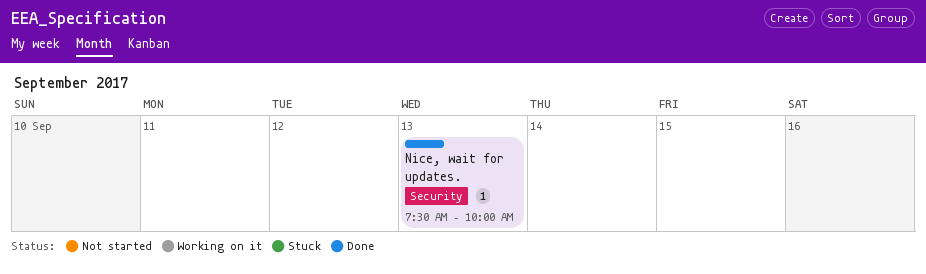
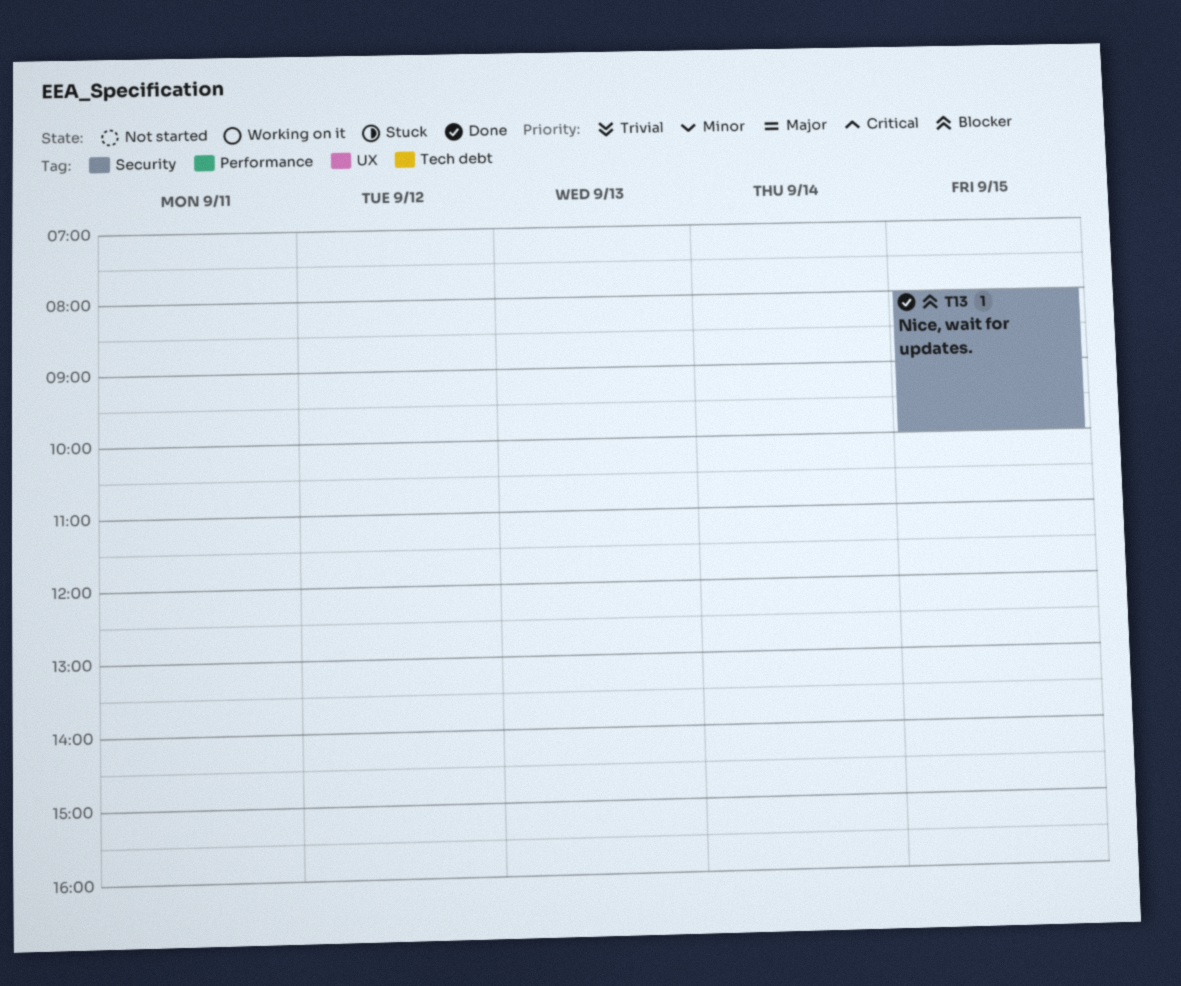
Nice, wait for updates., day: Sep 13 -> Sep 15
Nice, wait for updates., begins: 07:30 -> 08:00

